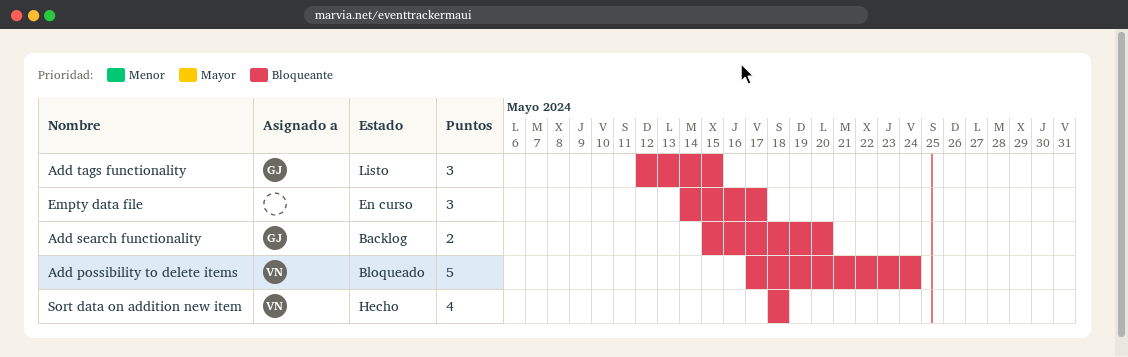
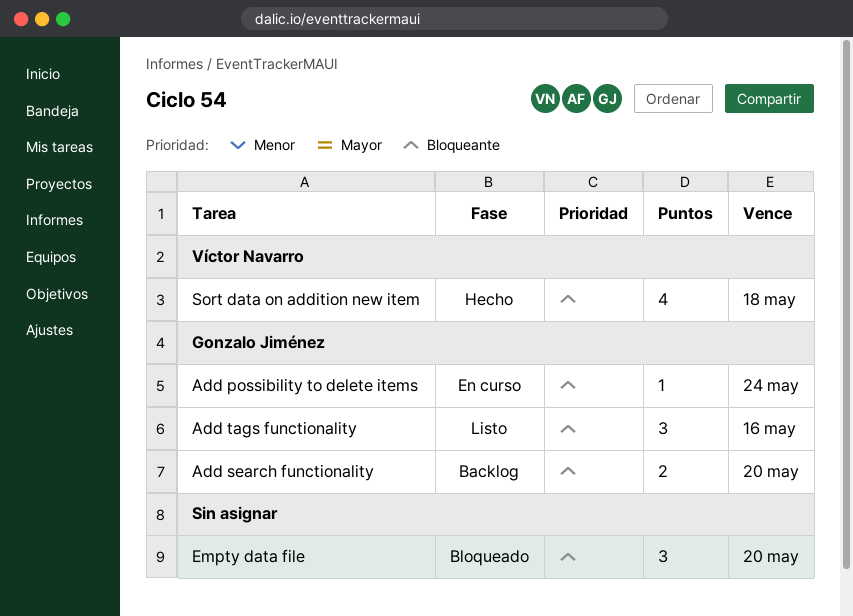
Add possibility to delete items, status: Bloqueado -> En curso
Add possibility to delete items, owner: Víctor Navarro -> Gonzalo Jiménez
Add possibility to delete items, estimate: 5 -> 1
Add tags functionality, due: May 15 -> May 16
Empty data file, status: En curso -> Bloqueado
Empty data file, due: May 17 -> May 20

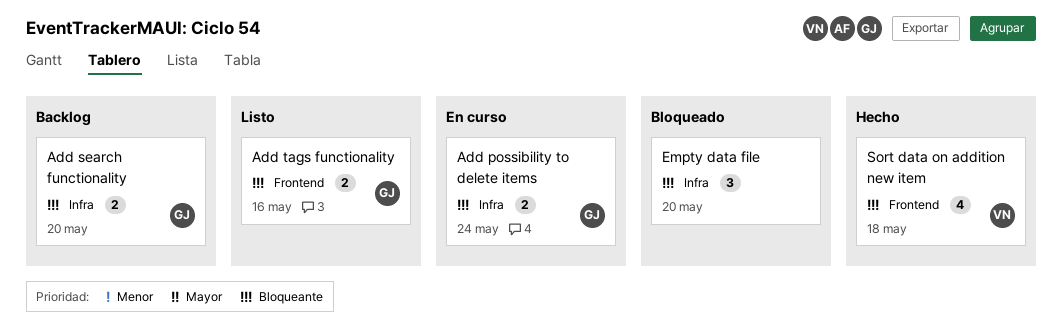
Add possibility to delete items, estimate: 1 -> 2
Add tags functionality, estimate: 3 -> 2

